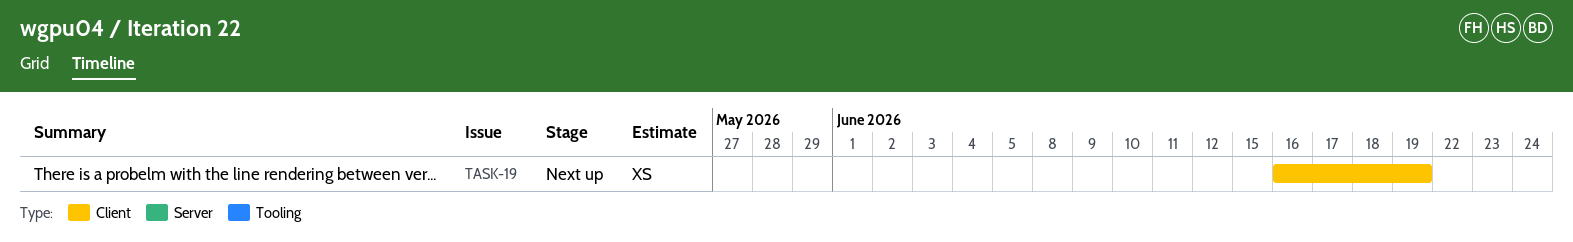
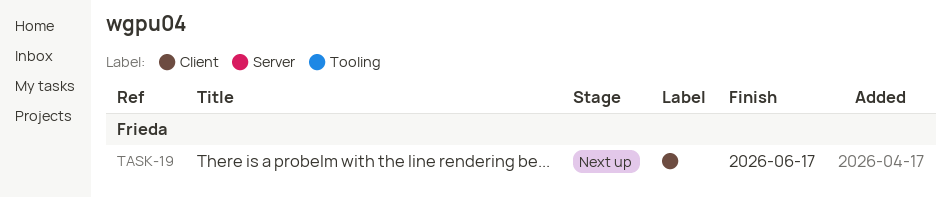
TASK-19, due: Jun 19 -> Jun 17

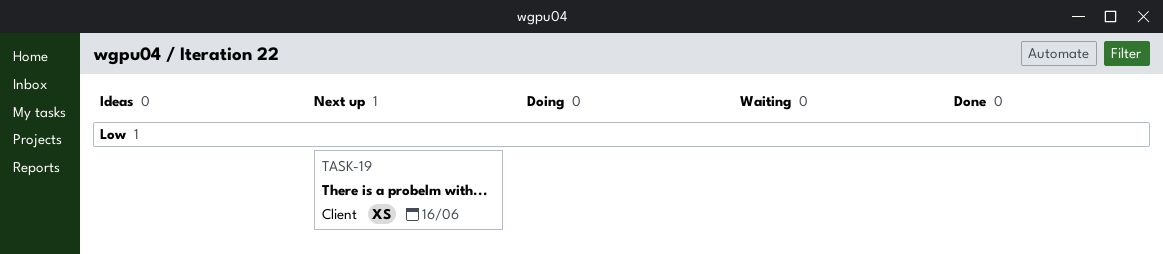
TASK-19, due: Jun 17 -> Jun 16

